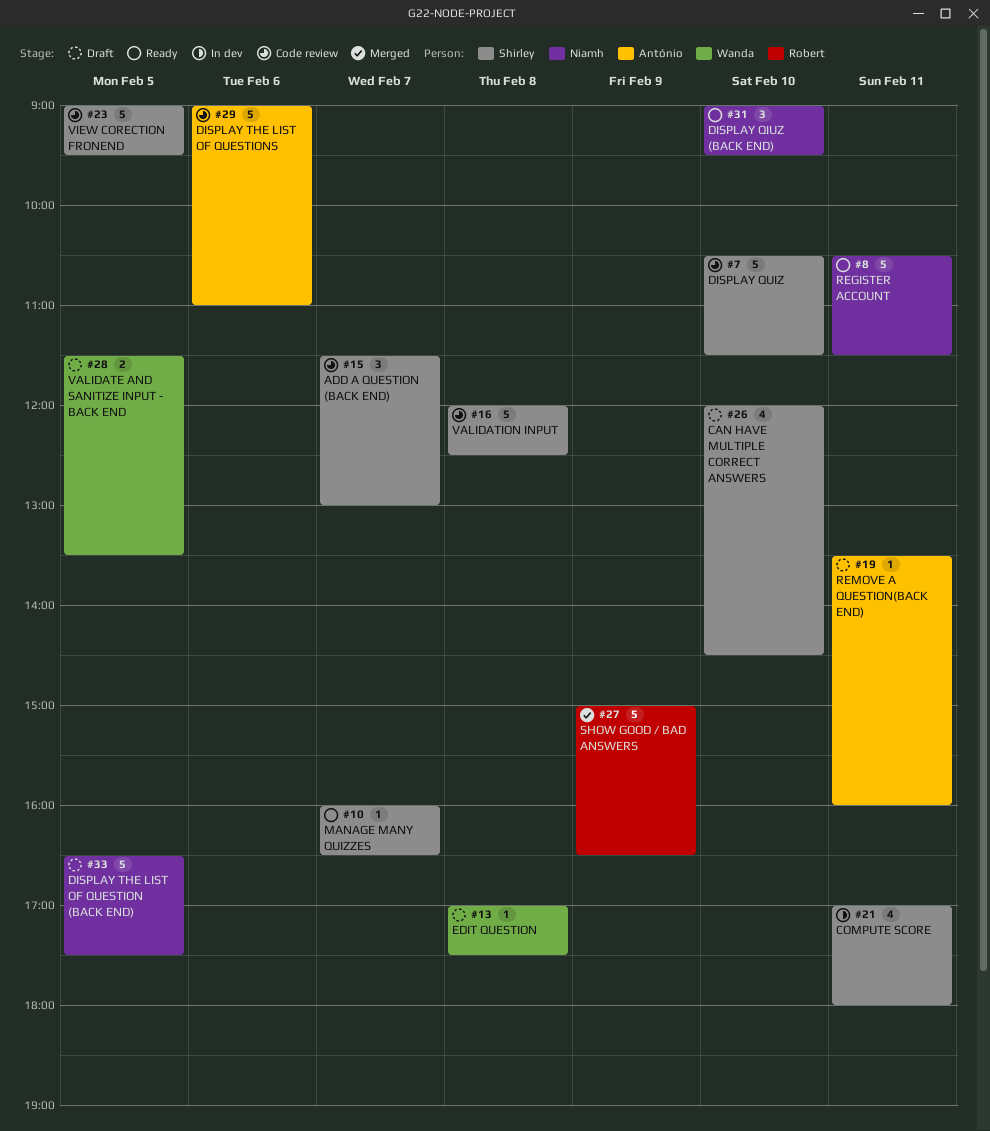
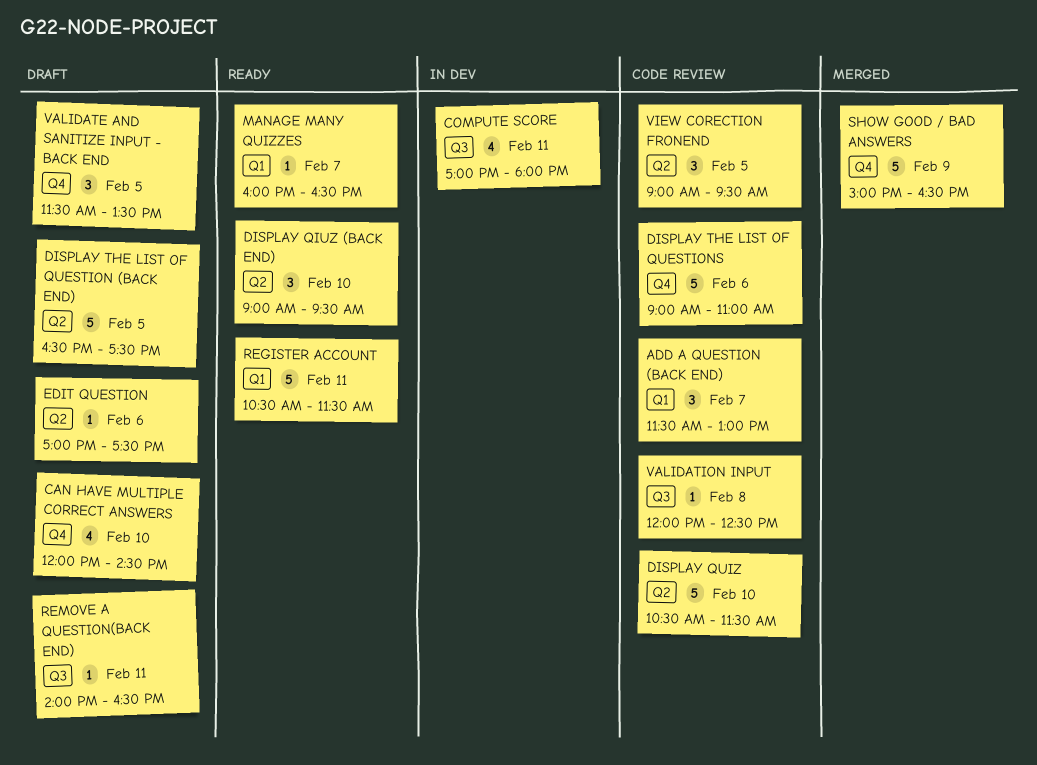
EDIT QUESTION, day: Feb 8 -> Feb 6
REMOVE A QUESTION(BACK END), begins: 13:30 -> 14:00
REMOVE A QUESTION(BACK END), ends: 16:00 -> 16:30
VALIDATE AND SANITIZE INPUT - BACK END, estimate: 2 -> 3
VALIDATION INPUT, estimate: 5 -> 1
VIEW CORECTION FRONEND, estimate: 5 -> 3

